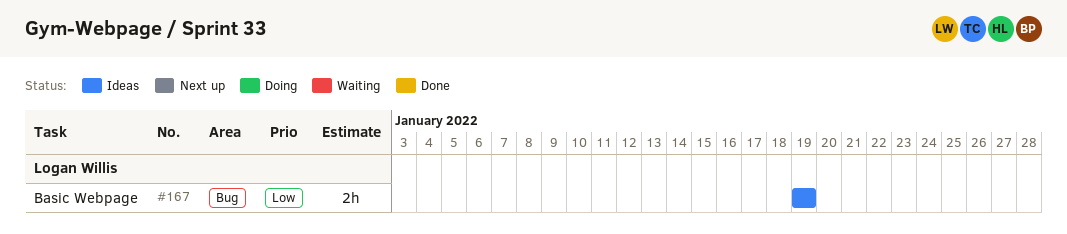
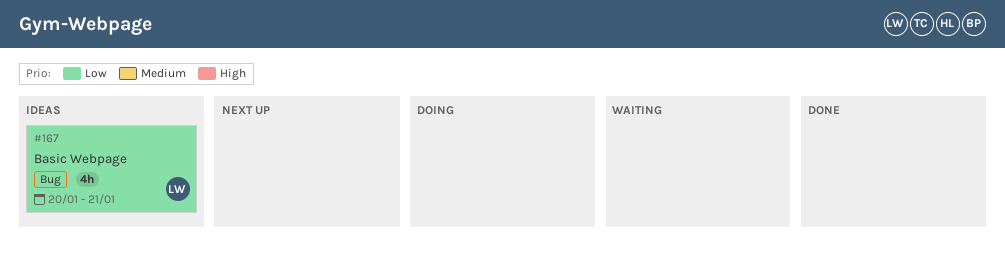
#167, estimate: 2h -> 4h
#167, start: Jan 19 -> Jan 20
#167, due: Jan 19 -> Jan 21

